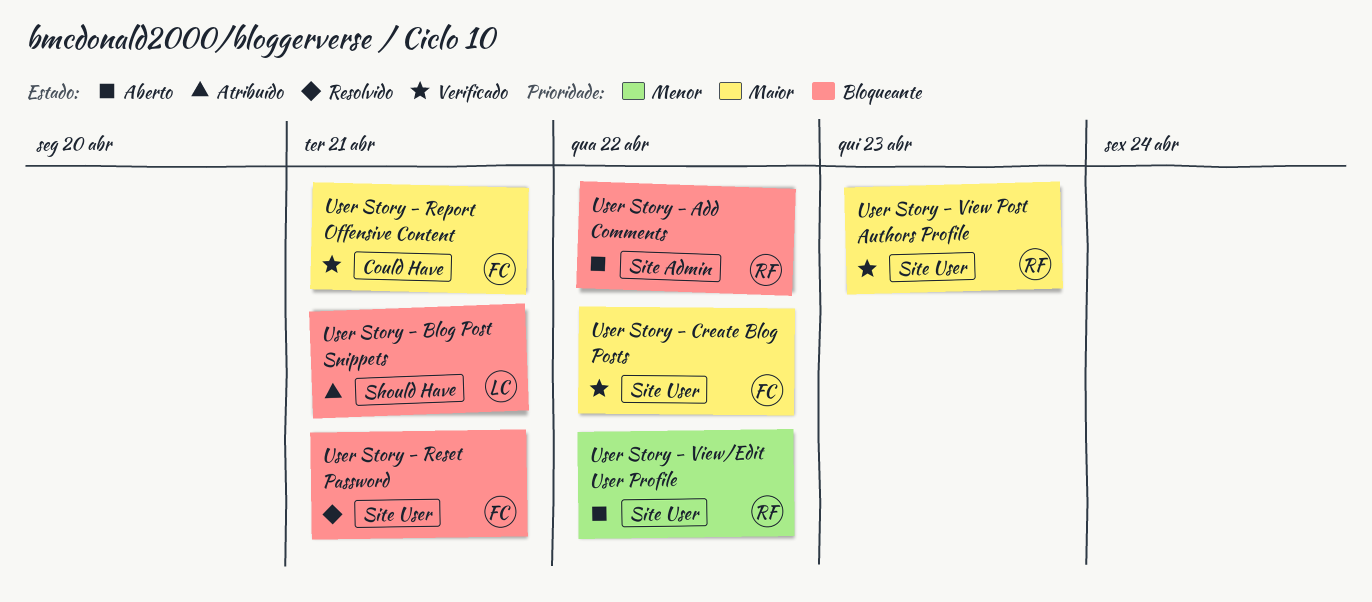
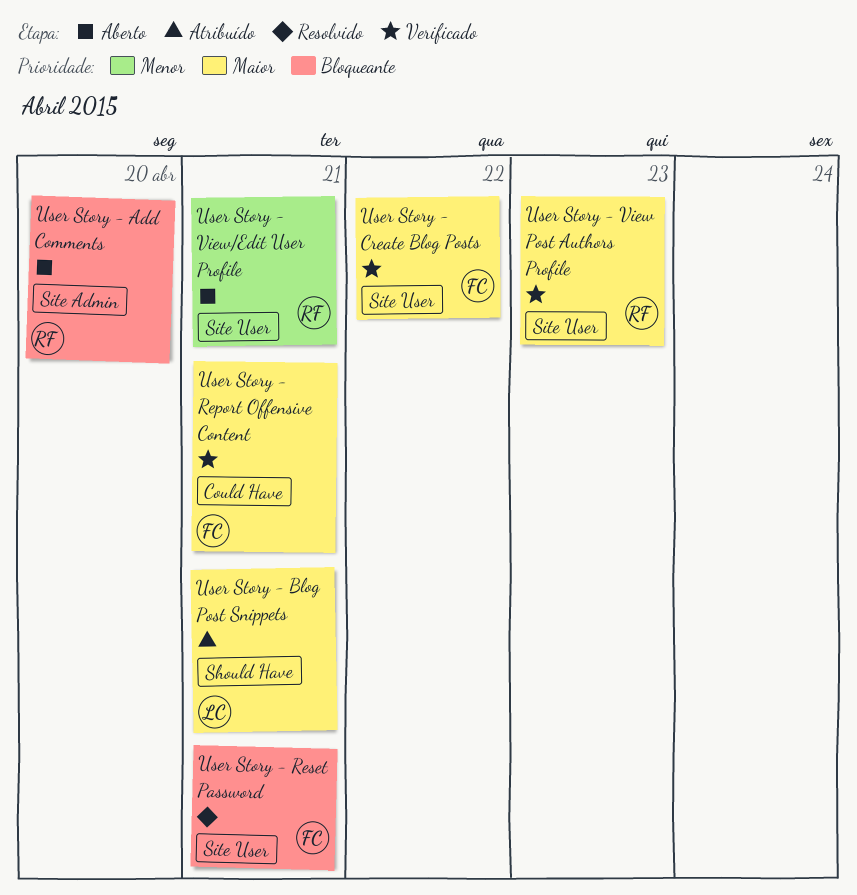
User Story - Add Comments, due: Apr 22 -> Apr 20
User Story - Blog Post Snippets, priority: Bloqueante -> Maior
User Story - View/Edit User Profile, due: Apr 22 -> Apr 21

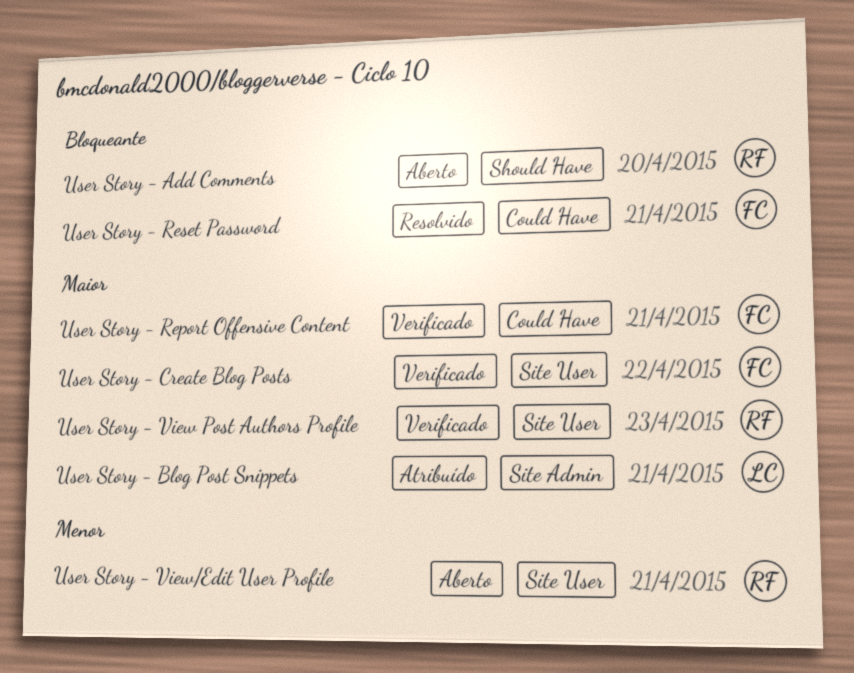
User Story - Add Comments, label: Site Admin -> Should Have
User Story - Blog Post Snippets, label: Should Have -> Site Admin
User Story - Reset Password, label: Site User -> Could Have

